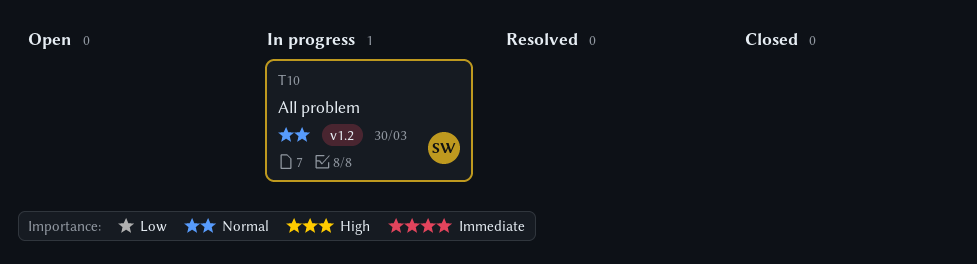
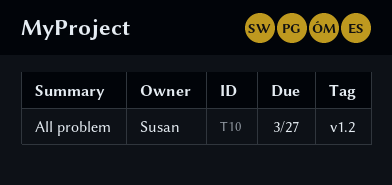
T10, due: Mar 30 -> Mar 27

